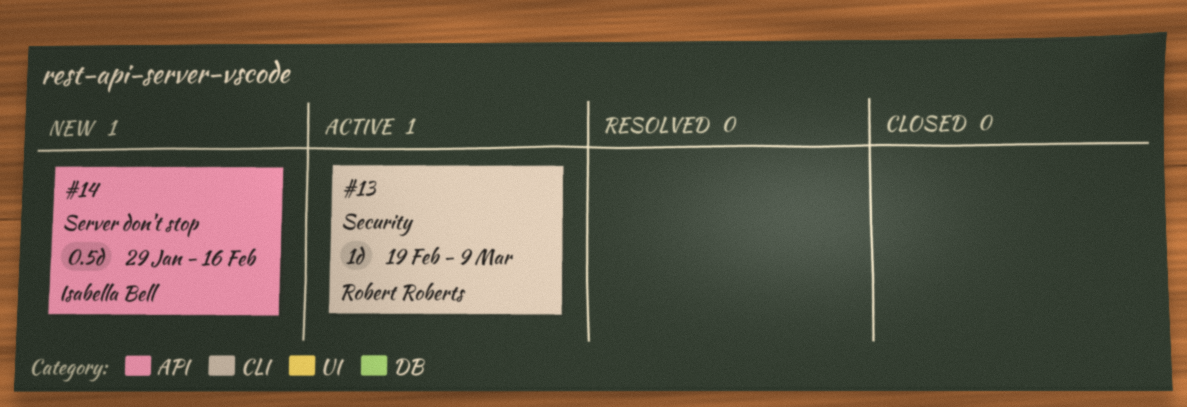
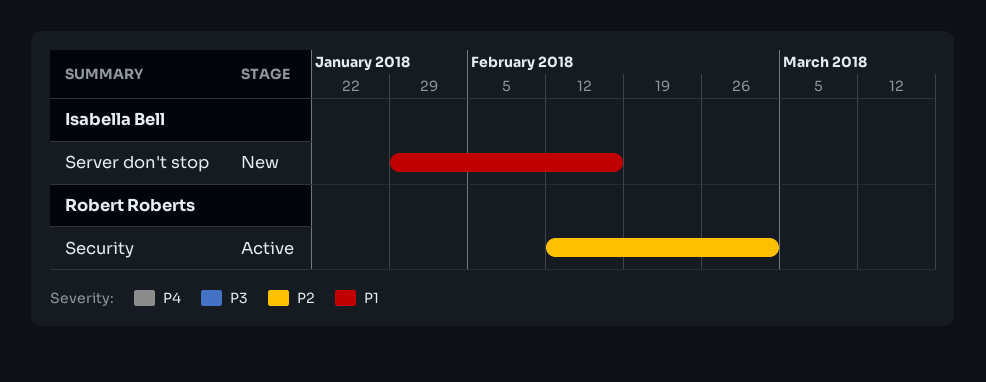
Security, start: Feb 19 -> Feb 12
Security, due: Mar 9 -> Mar 2

